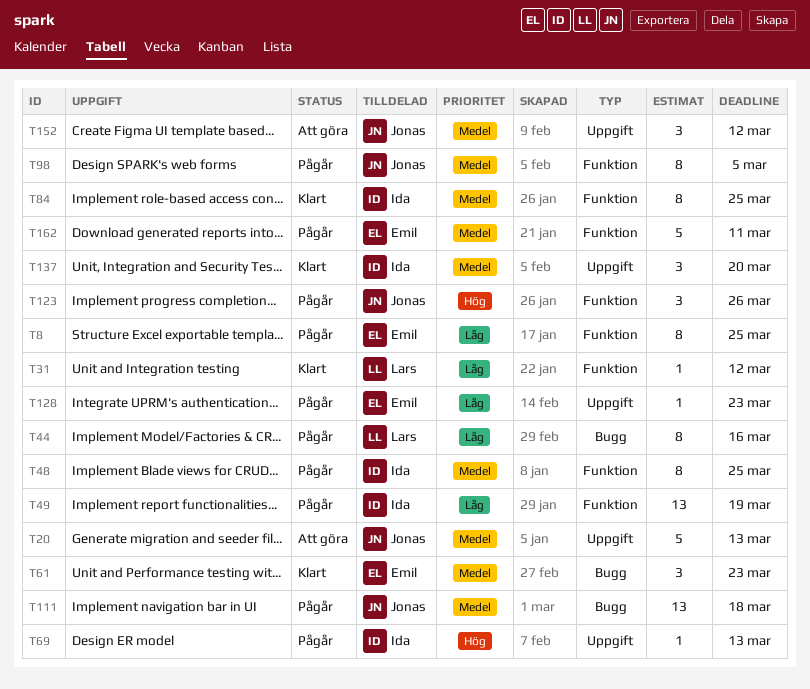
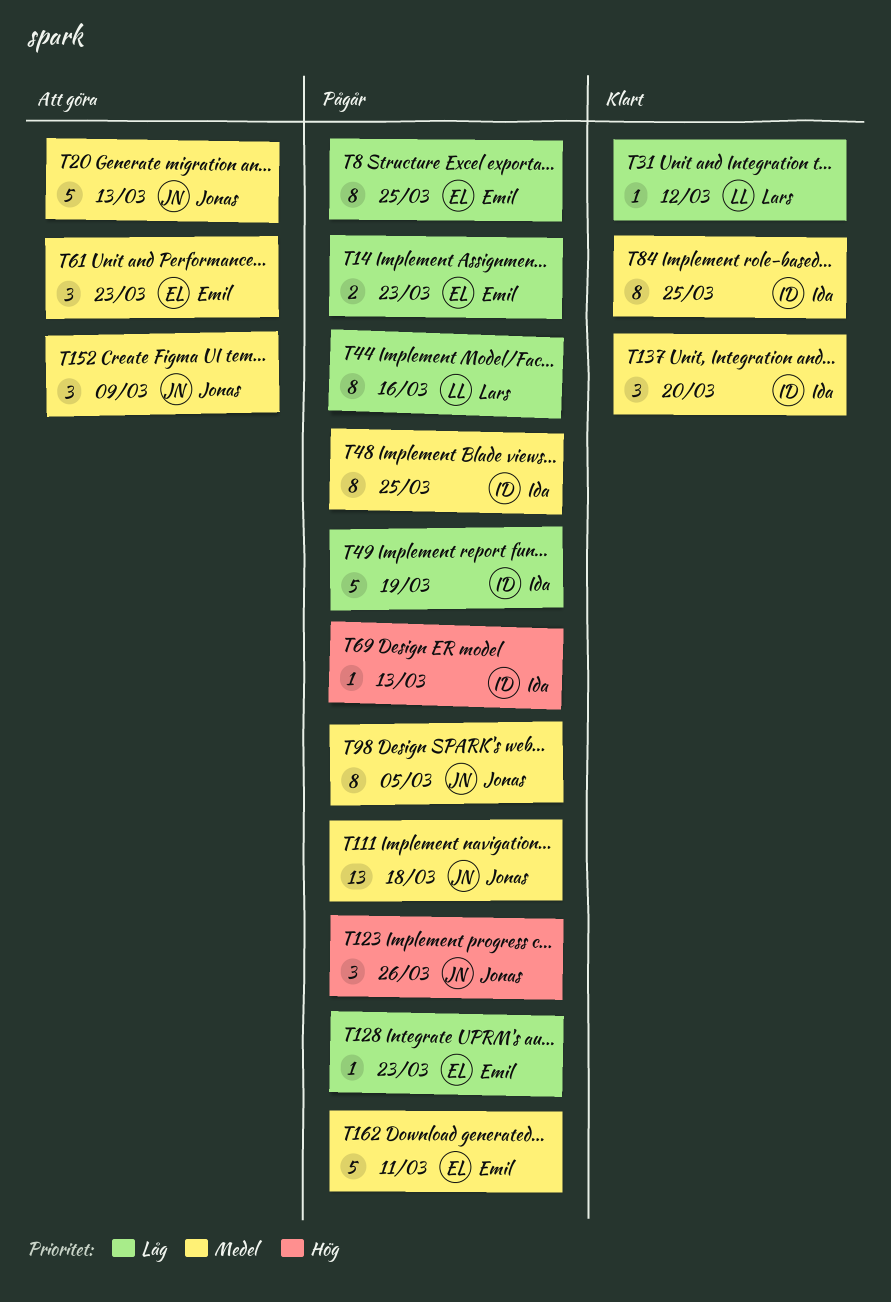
T14: none -> present
T49, estimate: 13 -> 5
T61, status: Klart -> Att göra
T152, due: Mar 12 -> Mar 9

